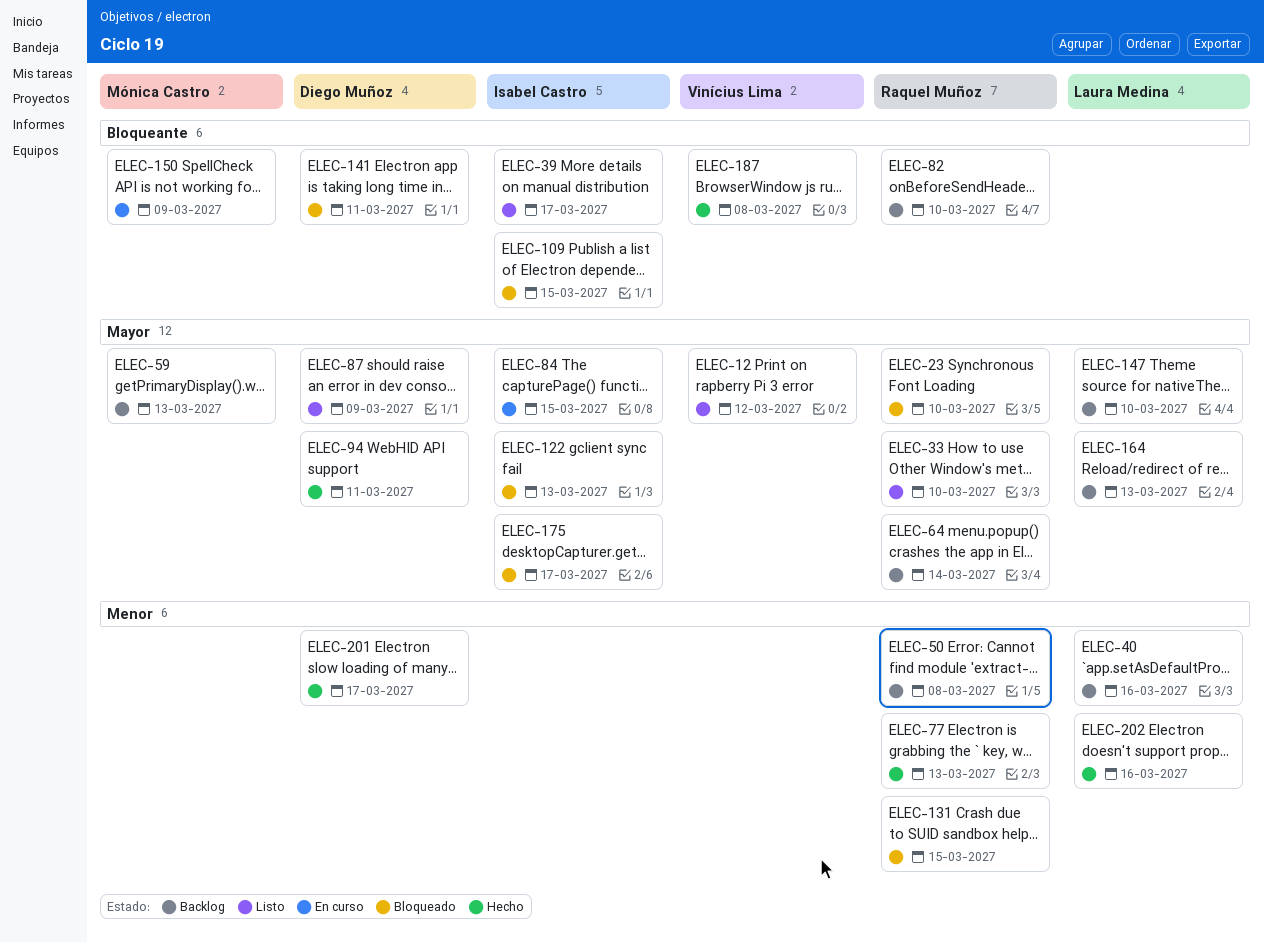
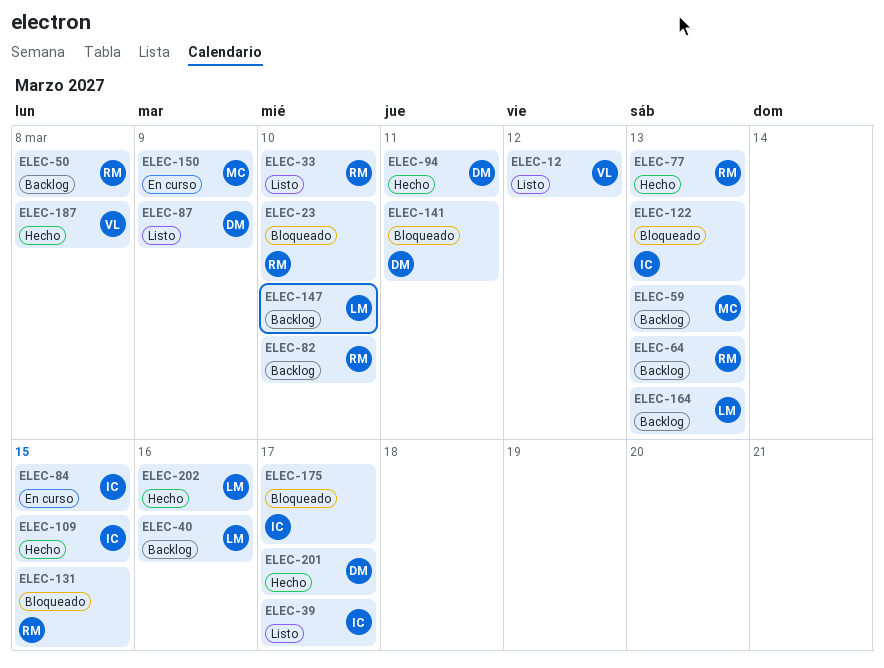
ELEC-64, due: Mar 14 -> Mar 13
ELEC-109, status: Bloqueado -> Hecho

